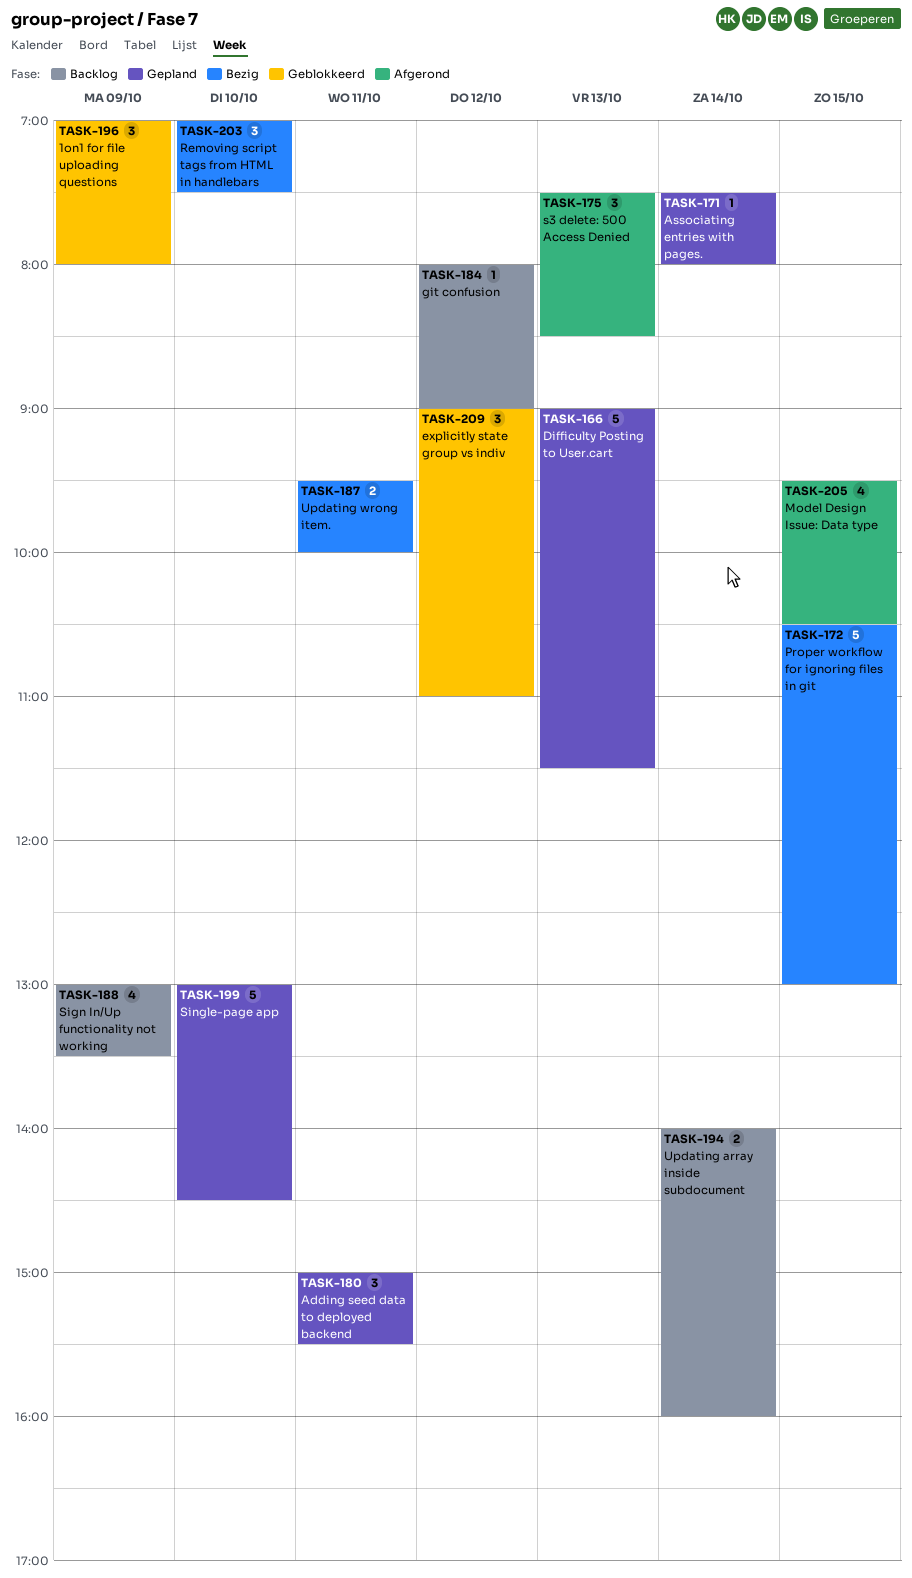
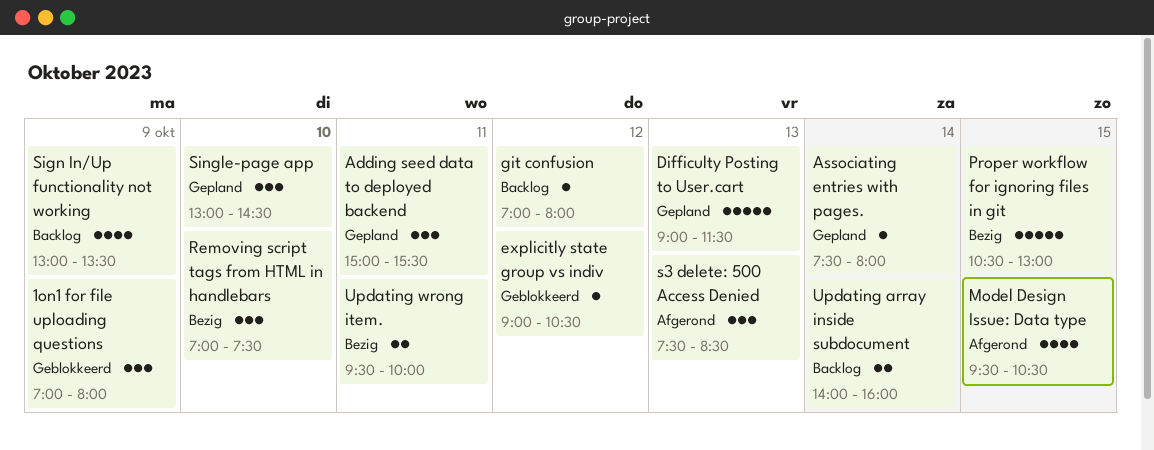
explicitly state group vs indiv, estimate: 3 -> 1
explicitly state group vs indiv, ends: 11:00 -> 10:30
git confusion, begins: 08:00 -> 07:00
git confusion, ends: 09:00 -> 08:00
Single-page app, estimate: 5 -> 3

